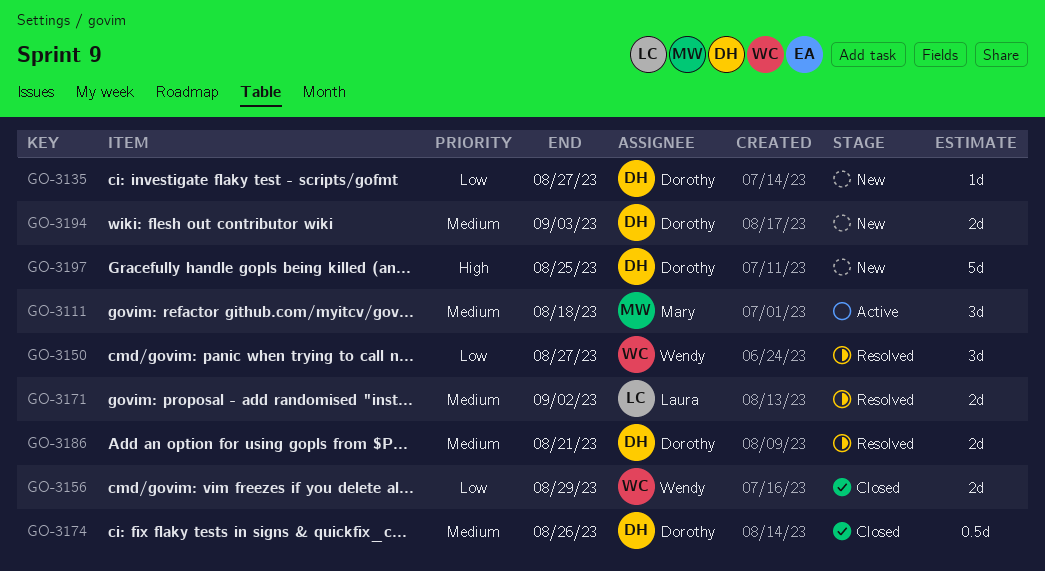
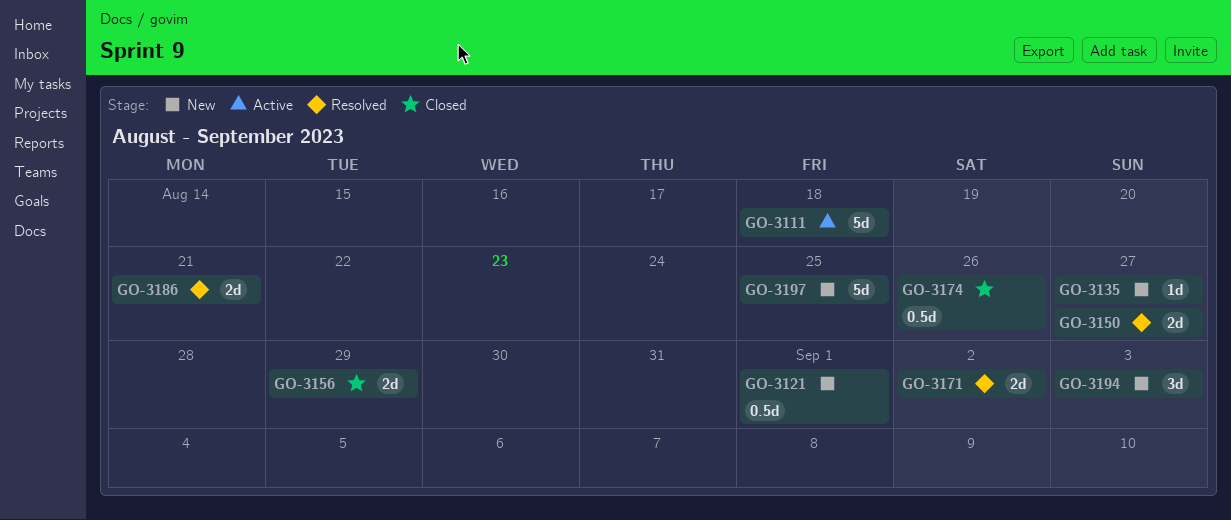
GO-3111, estimate: 3d -> 5d
GO-3121: none -> present
GO-3150, estimate: 3d -> 2d
GO-3194, estimate: 2d -> 3d

